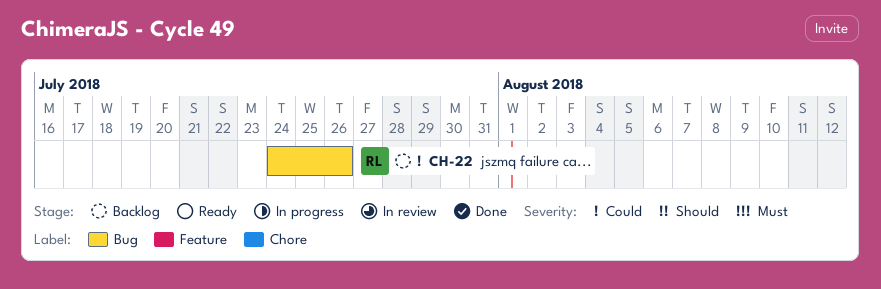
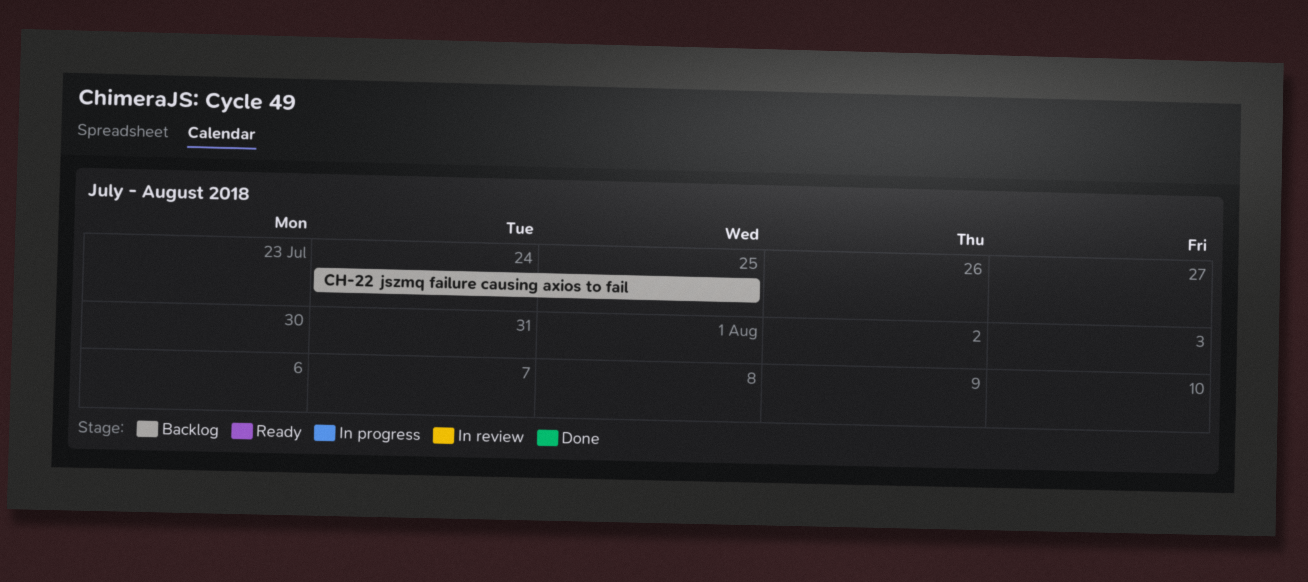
CH-22, due: Jul 26 -> Jul 25

